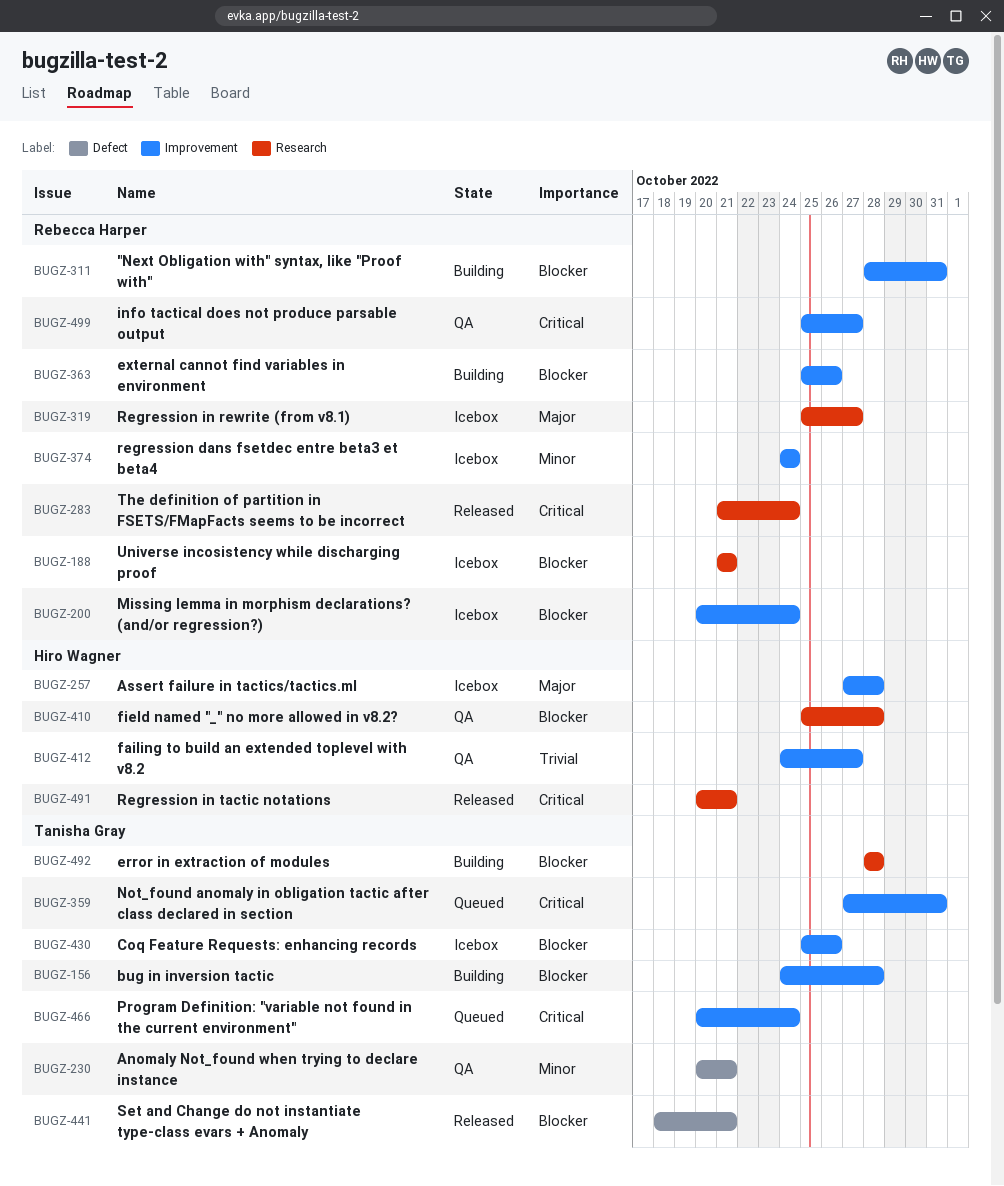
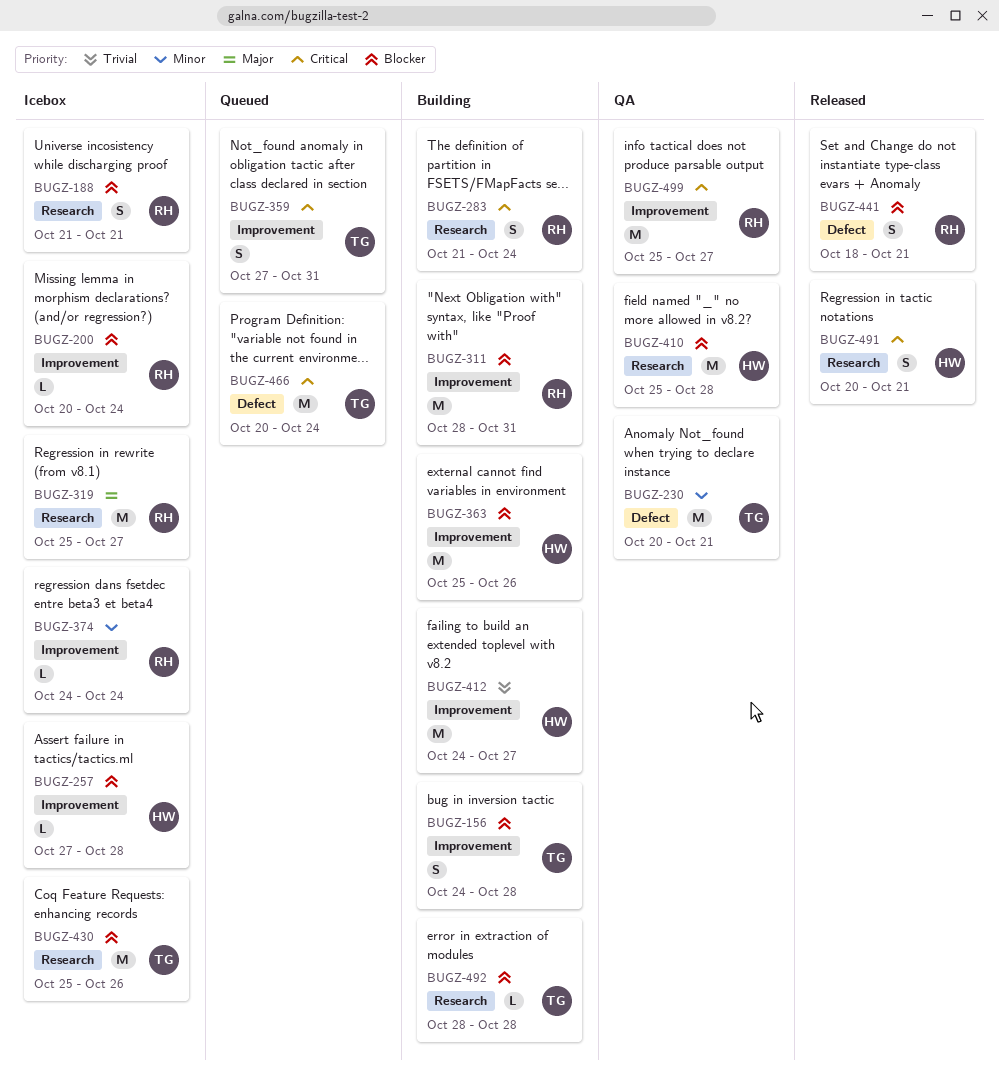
BUGZ-257, priority: Major -> Blocker
BUGZ-283, status: Released -> Building
BUGZ-363, owner: Rebecca Harper -> Hiro Wagner
BUGZ-412, status: QA -> Building
BUGZ-430, label: Improvement -> Research
BUGZ-441, owner: Tanisha Gray -> Rebecca Harper
BUGZ-466, label: Improvement -> Defect

